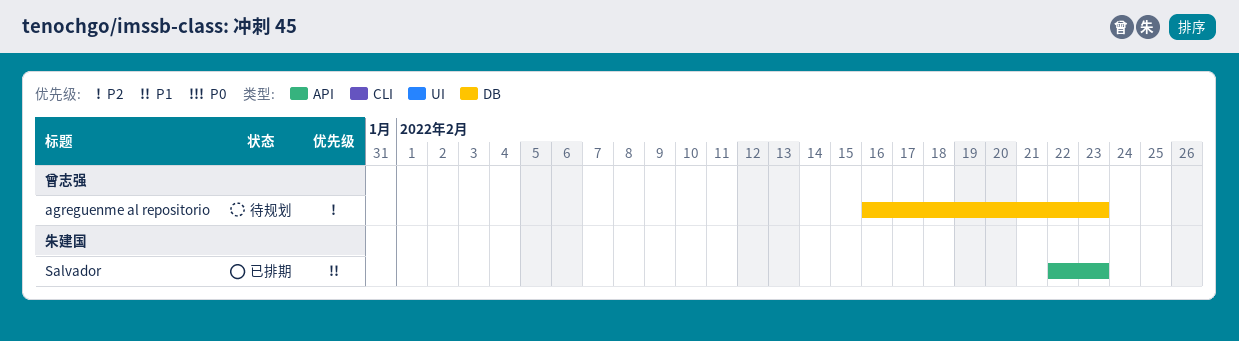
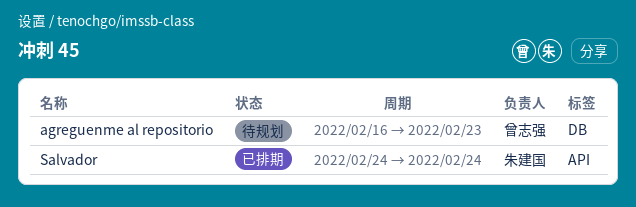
Salvador, start: Feb 22 -> Feb 24
Salvador, due: Feb 23 -> Feb 24

